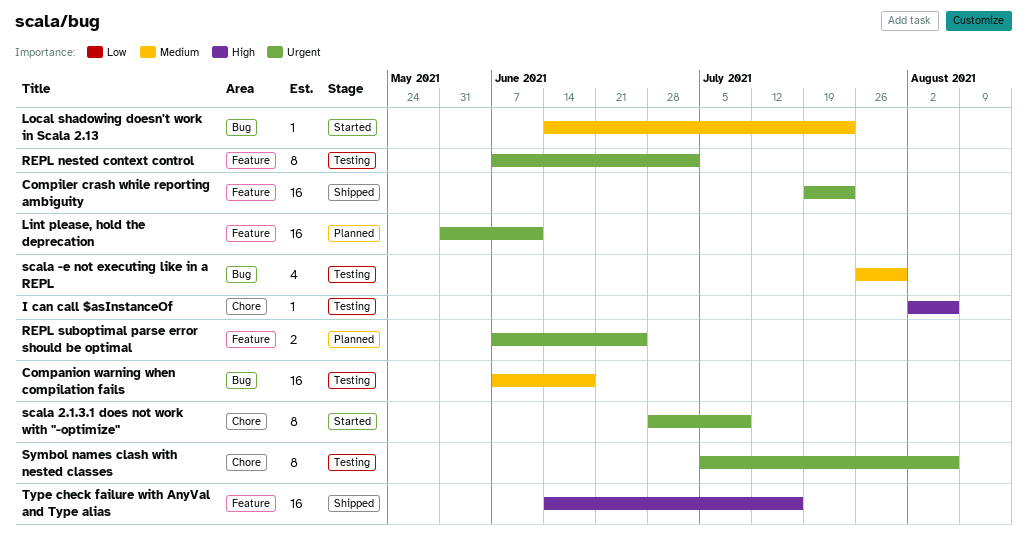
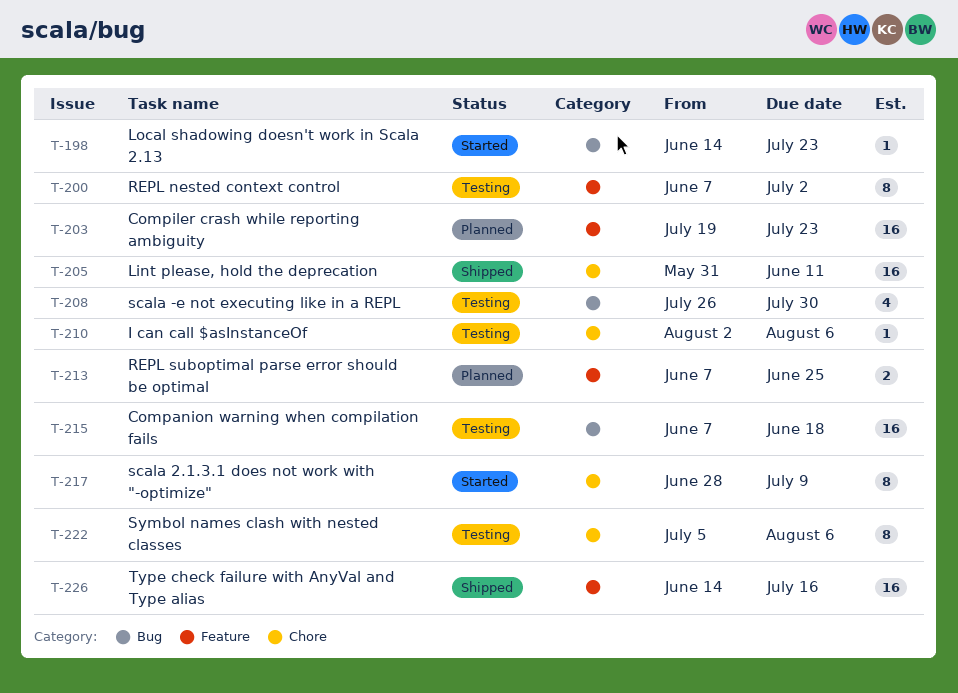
Compiler crash while reporting ambiguity, status: Shipped -> Planned
Lint please, hold the deprecation, status: Planned -> Shipped
Lint please, hold the deprecation, label: Feature -> Chore

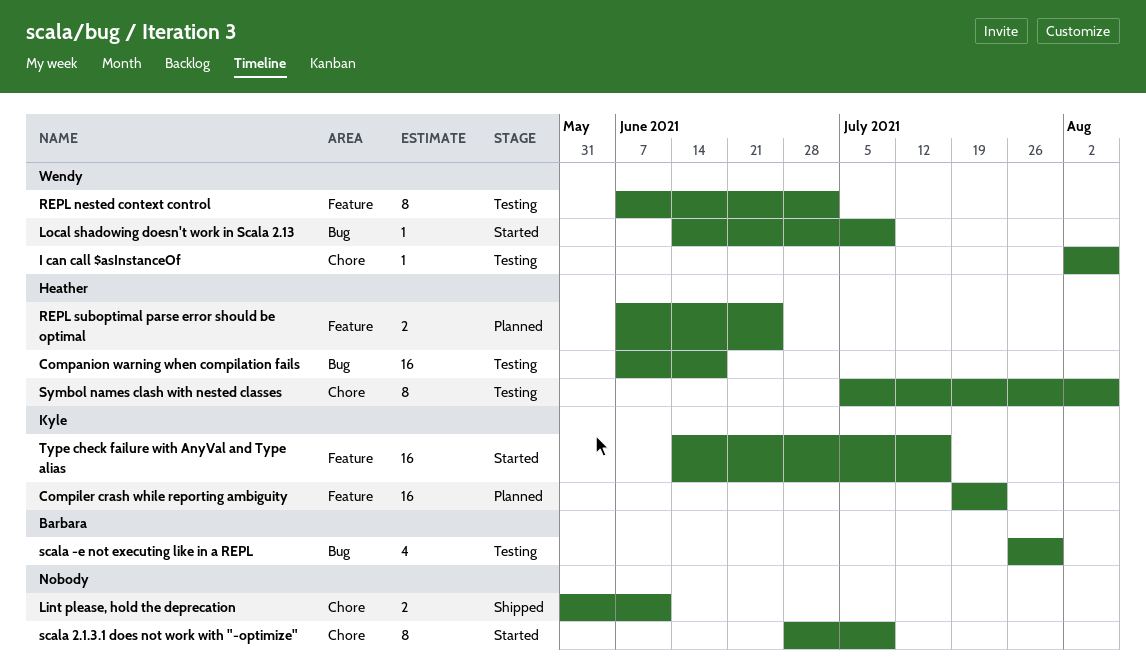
Lint please, hold the deprecation, estimate: 16 -> 2
Local shadowing doesn't work in Scala 2.13, due: Jul 23 -> Jul 9
Type check failure with AnyVal and Type alias, status: Shipped -> Started

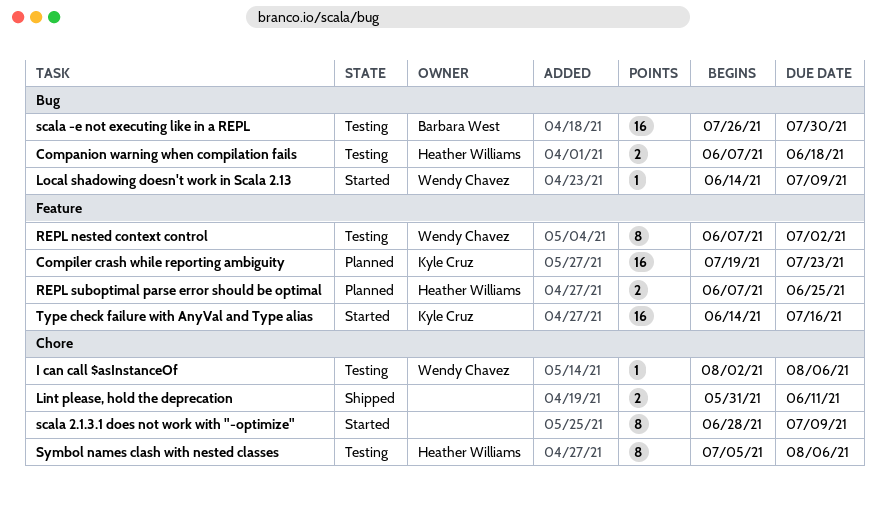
Companion warning when compilation fails, estimate: 16 -> 2
scala -e not executing like in a REPL, estimate: 4 -> 16

